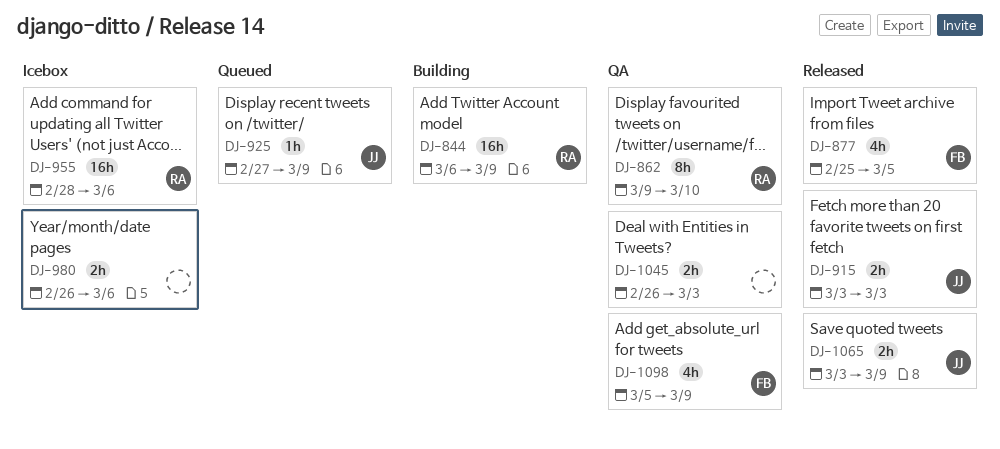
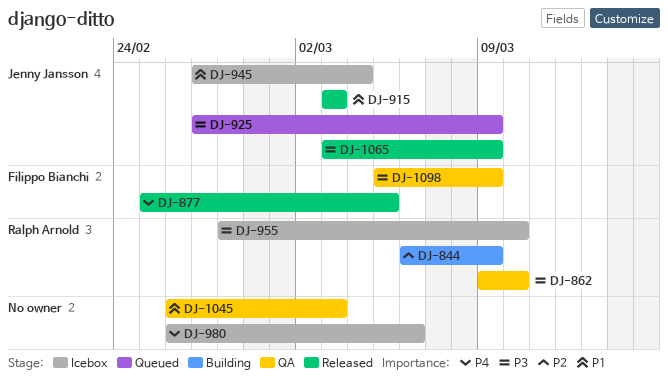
DJ-945: none -> present
DJ-955, due: Mar 6 -> Mar 10

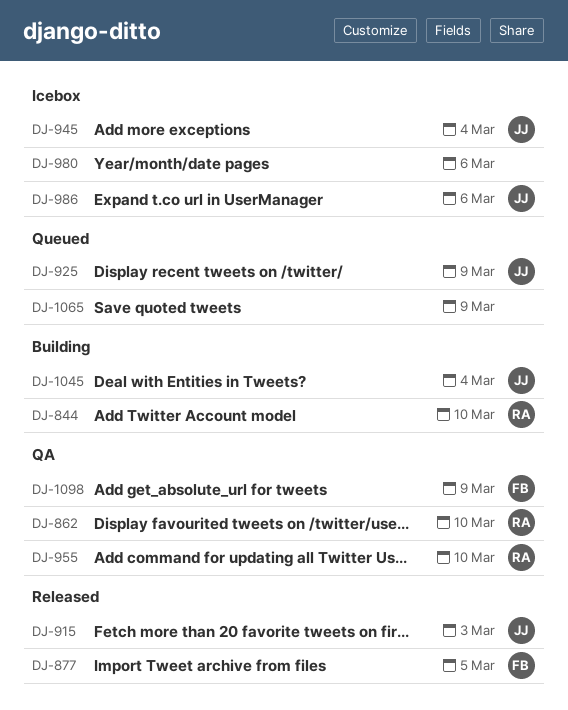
DJ-844, due: Mar 9 -> Mar 10
DJ-955, status: Icebox -> QA
DJ-986: none -> present
DJ-1045, status: QA -> Building
DJ-1045, owner: none -> Jenny Jansson
DJ-1045, due: Mar 3 -> Mar 4
DJ-1065, status: Released -> Queued
DJ-1065, owner: Jenny Jansson -> none

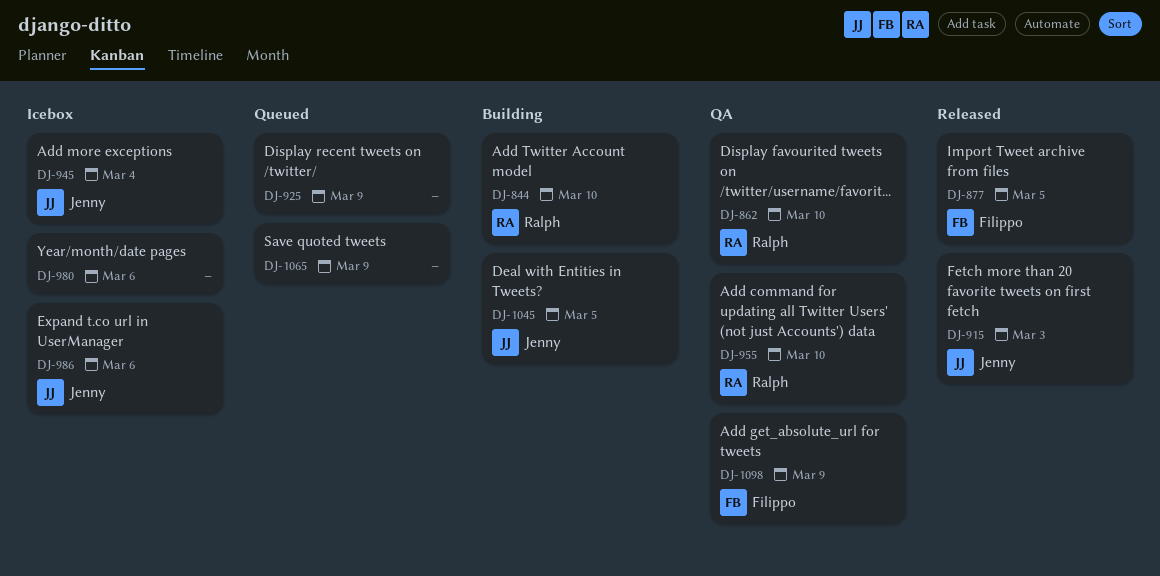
DJ-925, owner: Jenny -> none
DJ-1045, due: Mar 4 -> Mar 5

